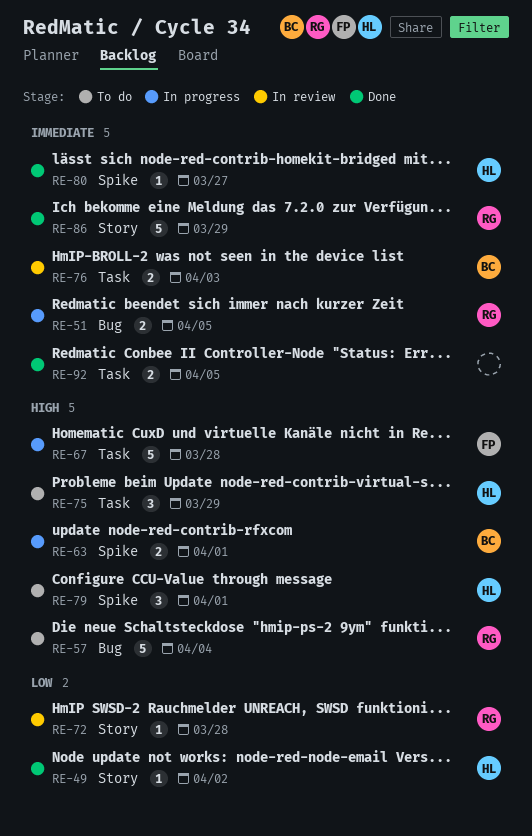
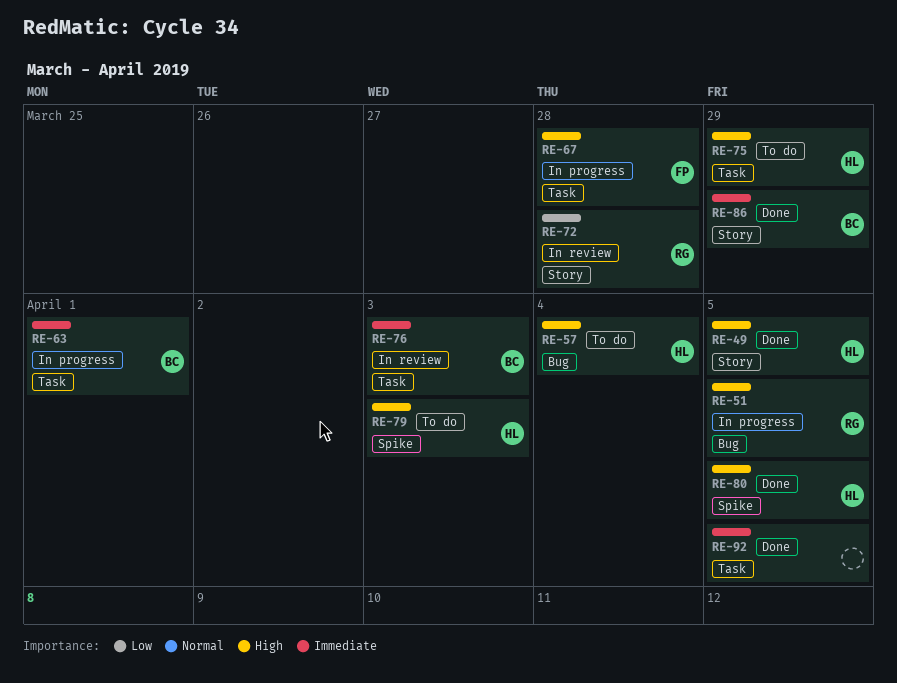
RE-49, priority: Low -> High
RE-49, due: Apr 2 -> Apr 5
RE-51, priority: Immediate -> High
RE-57, owner: RG -> HL
RE-63, priority: High -> Immediate
RE-63, label: Spike -> Task
RE-79, due: Apr 1 -> Apr 3
RE-80, priority: Immediate -> High
RE-80, due: Mar 27 -> Apr 5
RE-86, owner: RG -> BC

